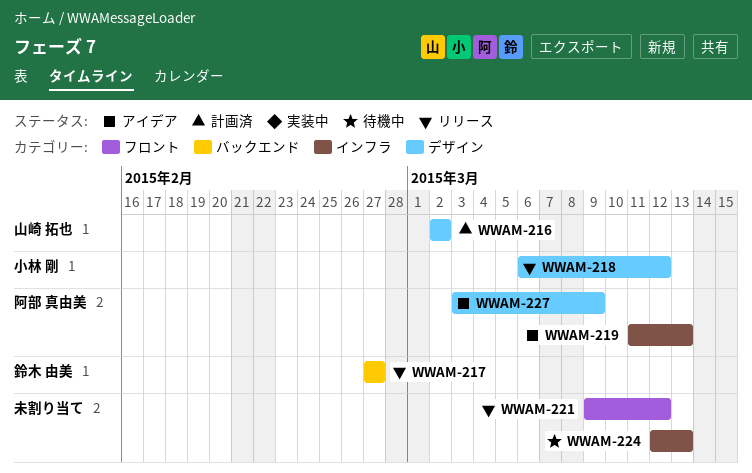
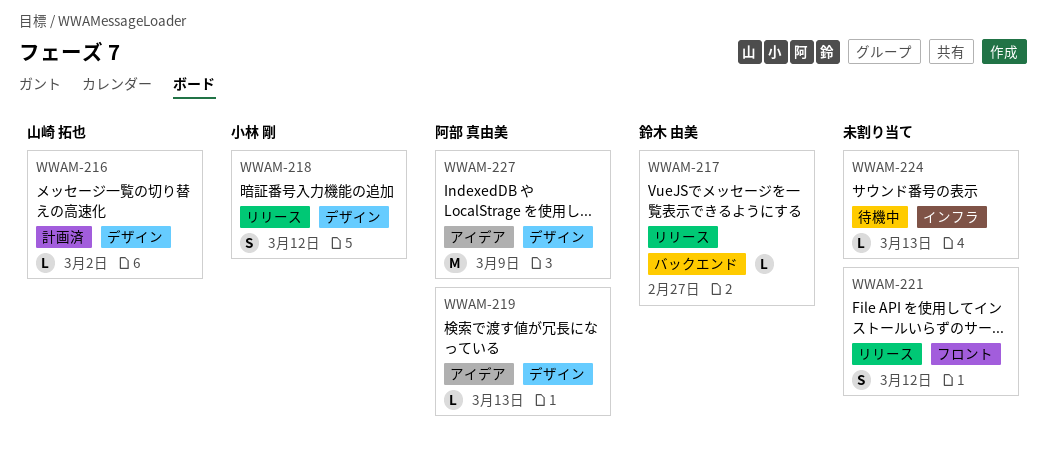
WWAM-219, label: インフラ -> デザイン

